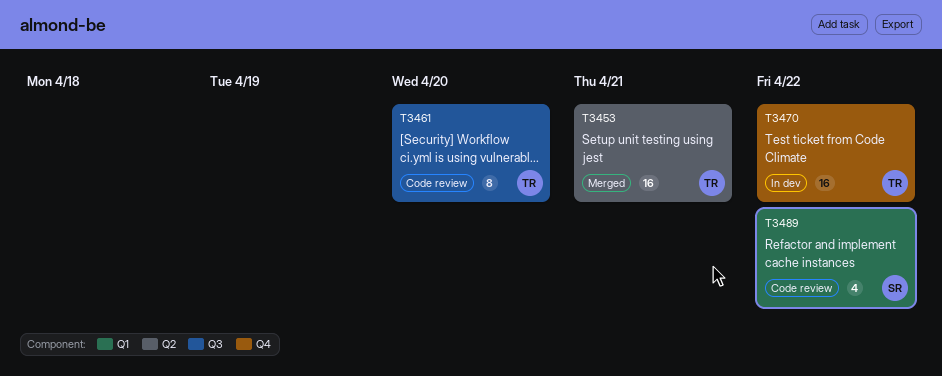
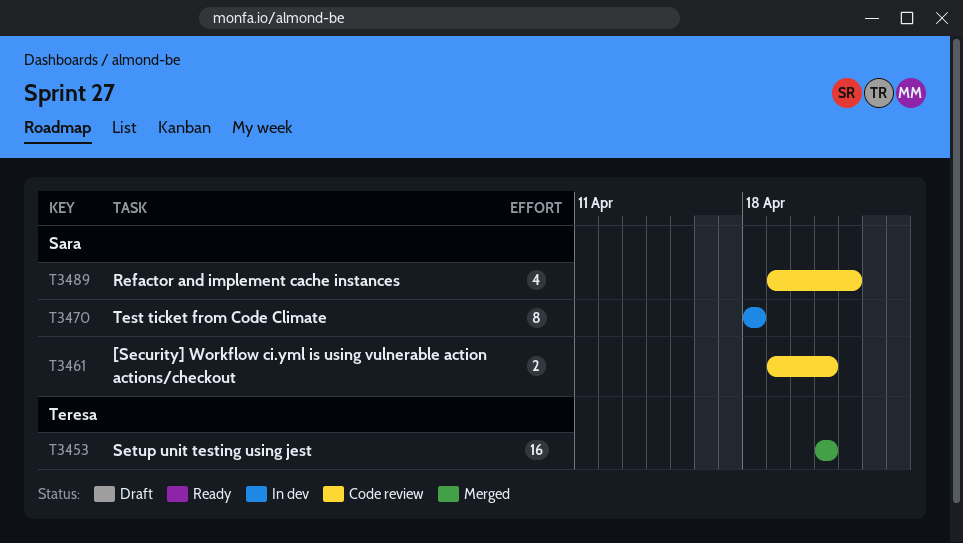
T3461, owner: Teresa -> Sara
T3461, estimate: 8 -> 2
T3461, due: Apr 20 -> Apr 21
T3470, owner: Teresa -> Sara
T3470, estimate: 16 -> 8
T3470, due: Apr 22 -> Apr 18

